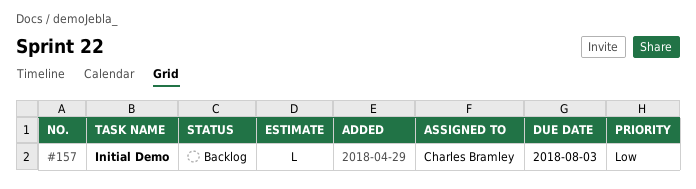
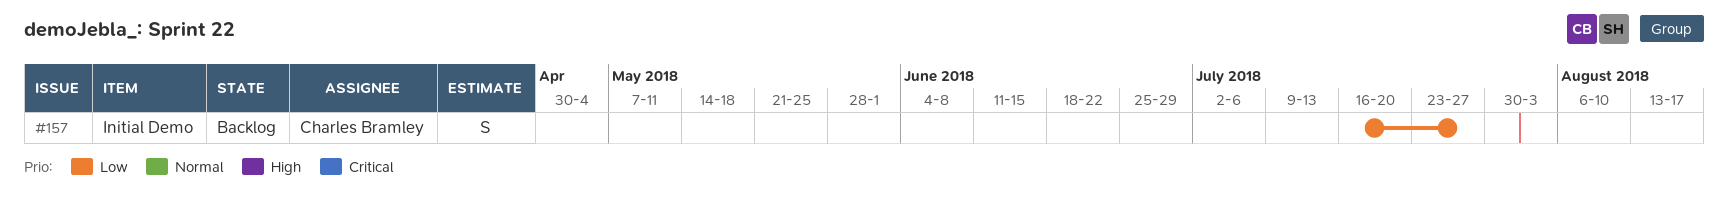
#157, estimate: L -> S
#157, due: Aug 3 -> Jul 27

